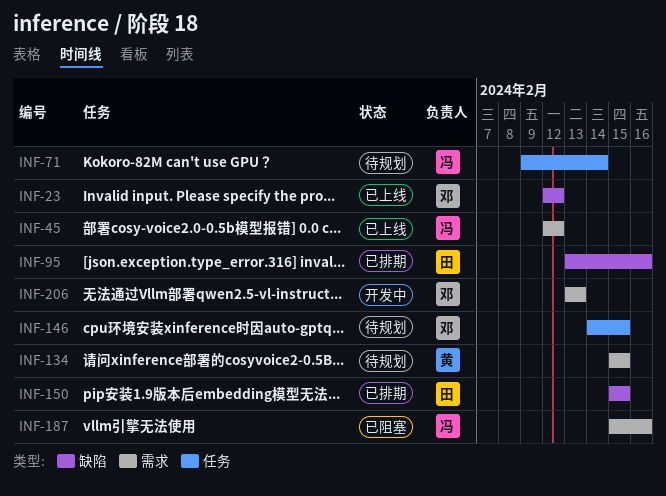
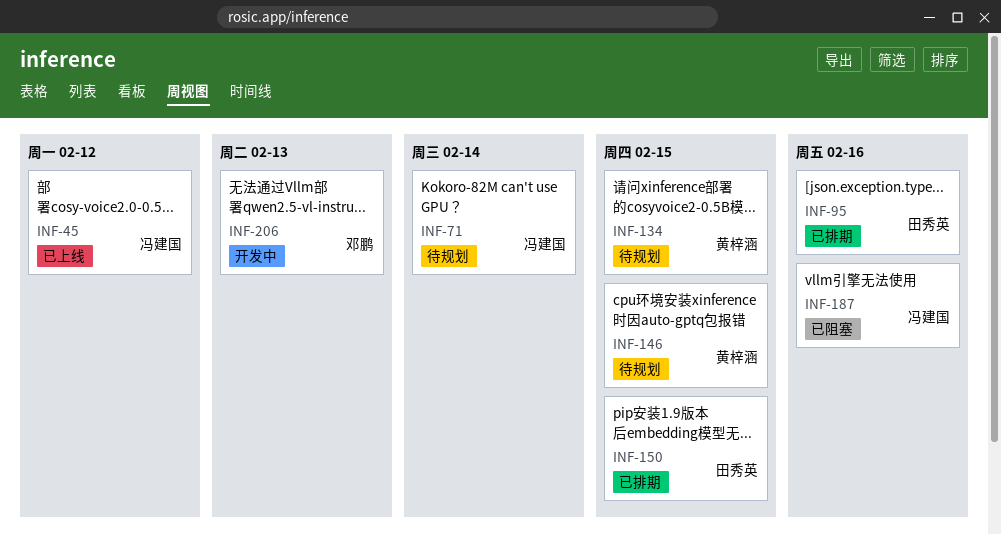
INF-23: present -> none
INF-146, owner: 邓鹏 -> 黄梓涵

